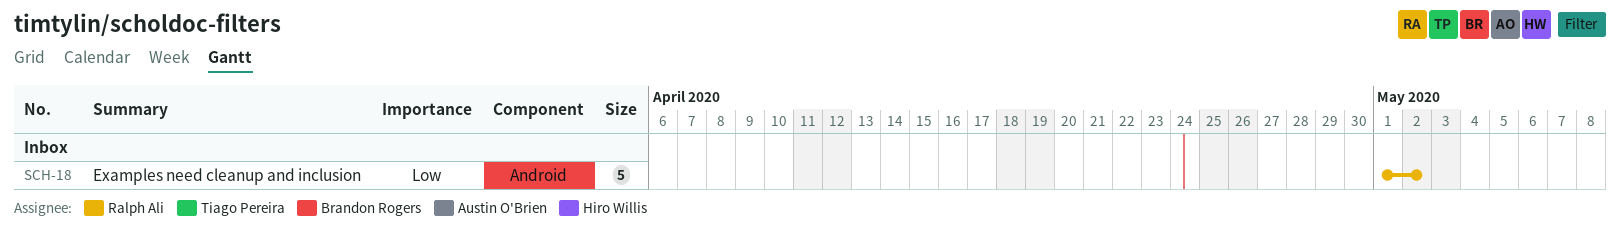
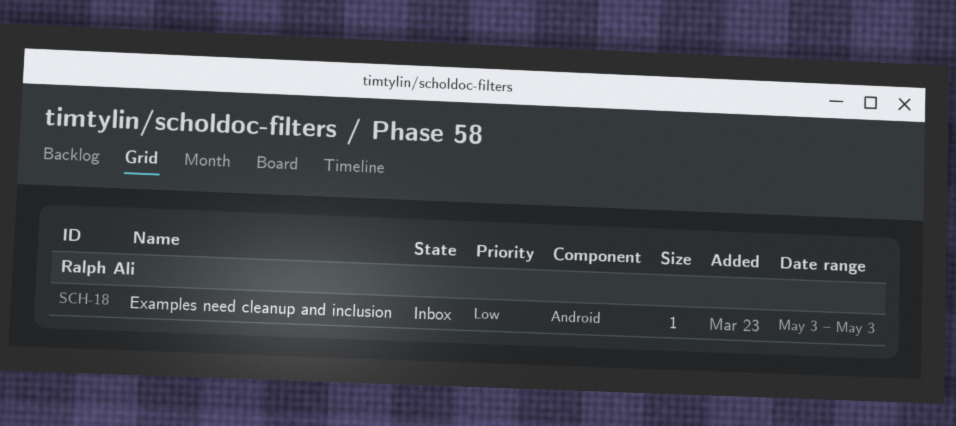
SCH-18, estimate: 5 -> 1
SCH-18, start: May 1 -> May 3
SCH-18, due: May 2 -> May 3

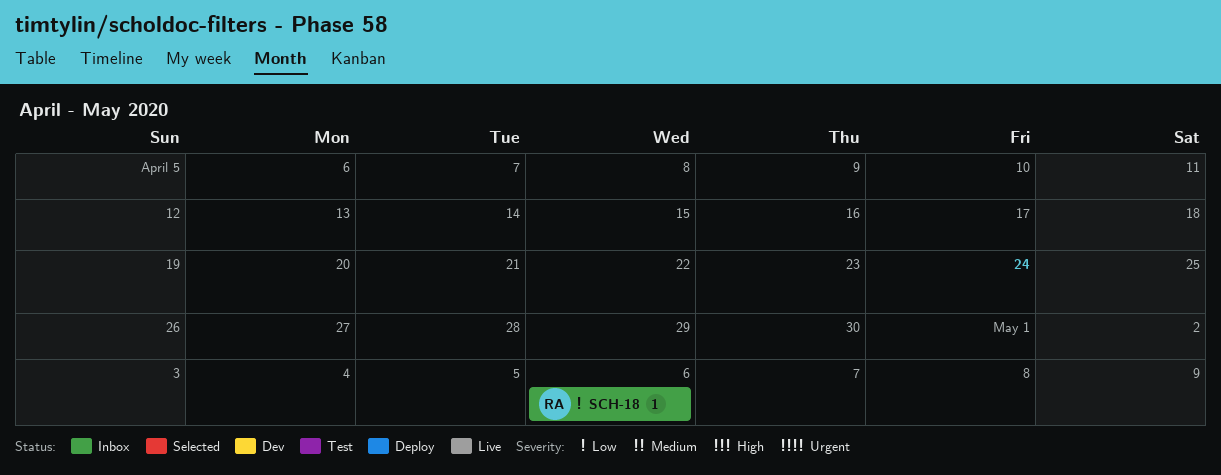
SCH-18, start: May 3 -> May 6
SCH-18, due: May 3 -> May 6

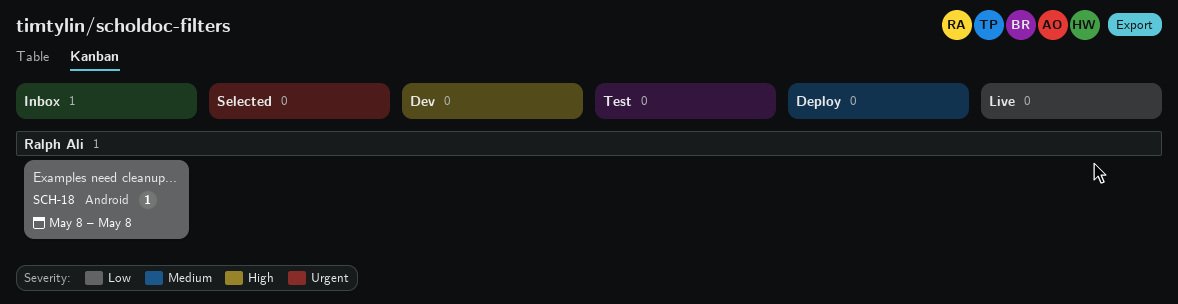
SCH-18, start: May 6 -> May 8
SCH-18, due: May 6 -> May 8

